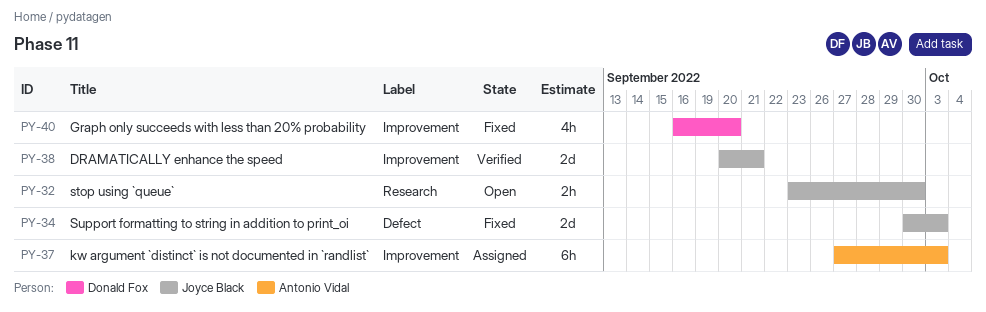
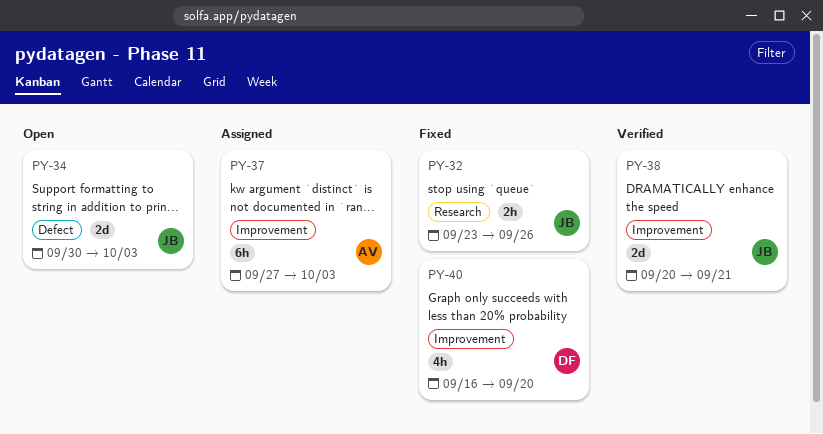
PY-32, status: Open -> Fixed
PY-32, due: Sep 30 -> Sep 26
PY-34, status: Fixed -> Open

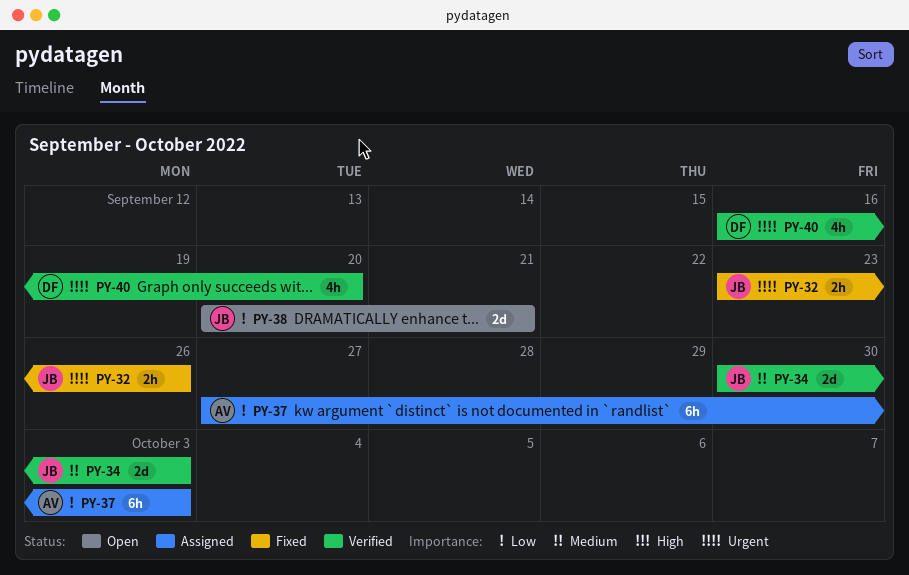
PY-34, status: Open -> Verified
PY-38, status: Verified -> Open
PY-40, status: Fixed -> Verified

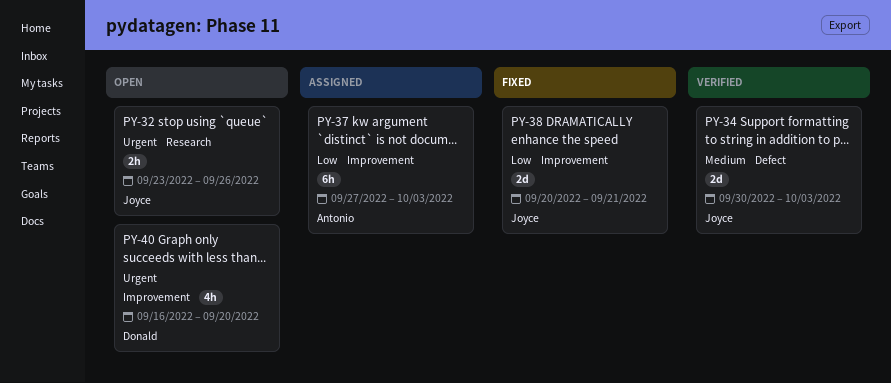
PY-32, status: Fixed -> Open
PY-38, status: Open -> Fixed
PY-40, status: Verified -> Open

